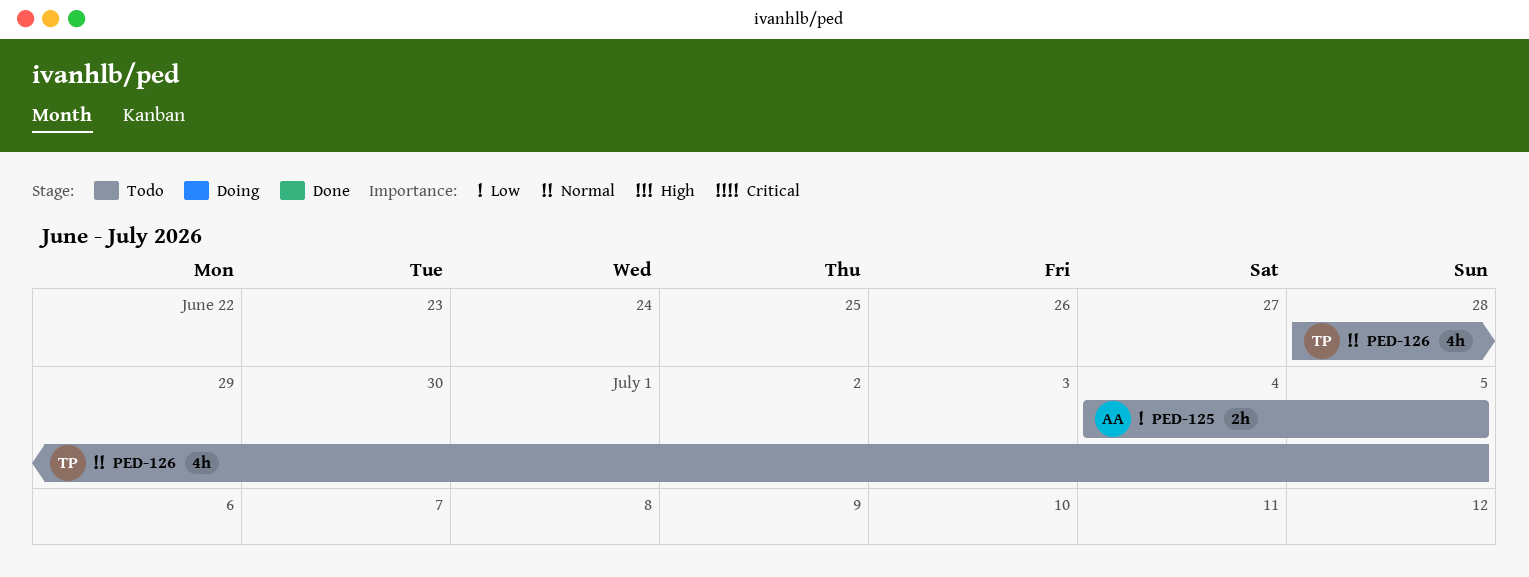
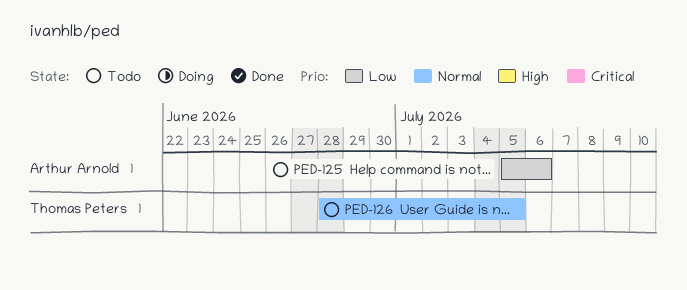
PED-125, start: Jul 4 -> Jul 5
PED-125, due: Jul 5 -> Jul 6

